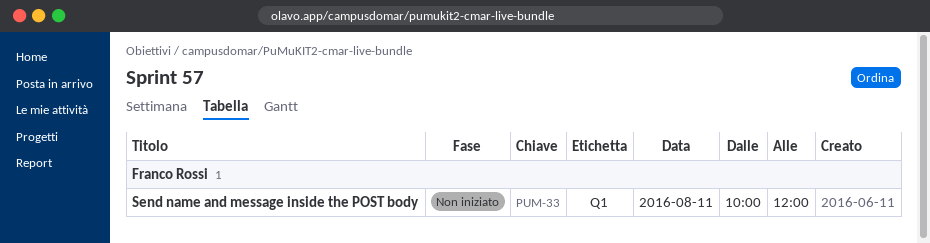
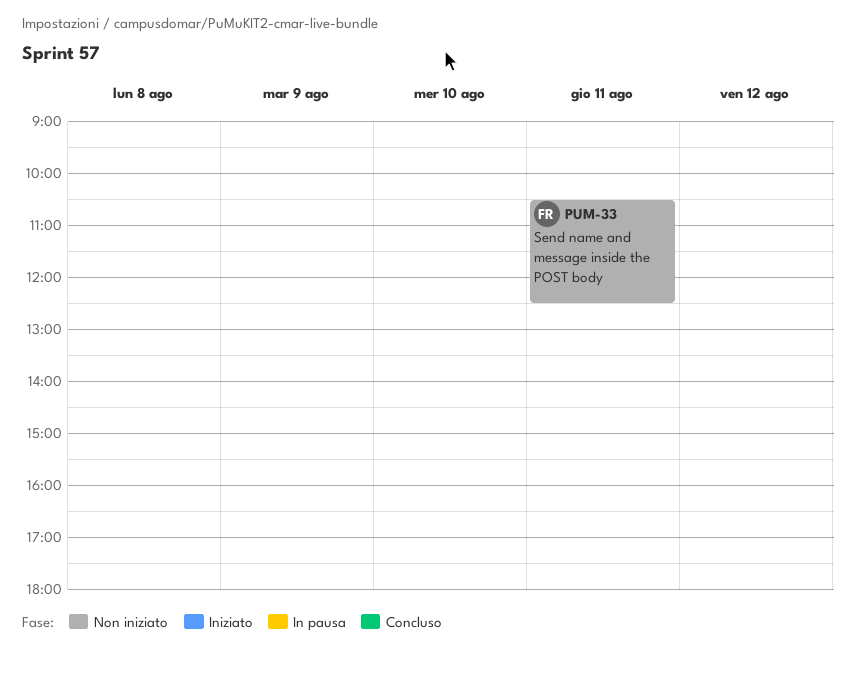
PUM-33, begins: 10:00 -> 10:30
PUM-33, ends: 12:00 -> 12:30

